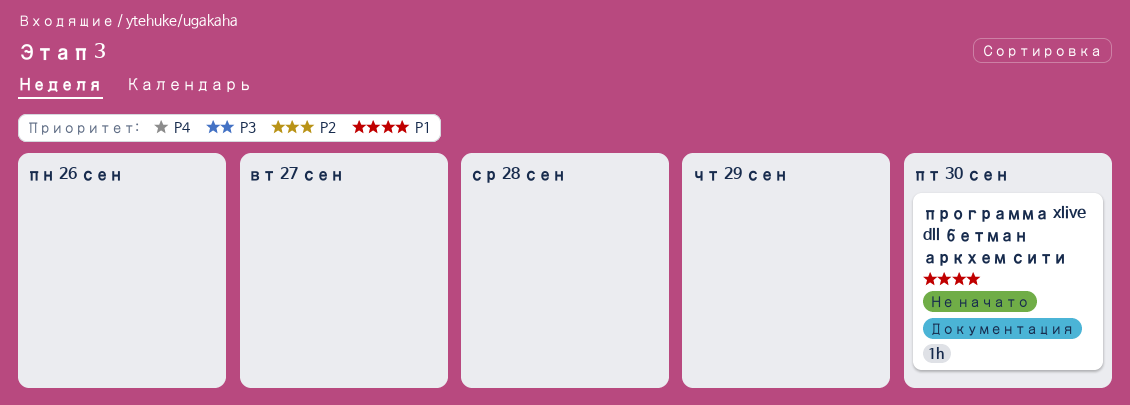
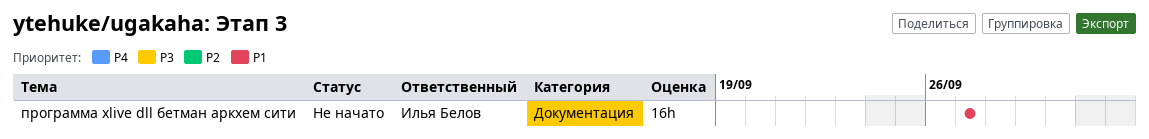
программа xlive dll бетман аркхем сити, estimate: 1h -> 16h
программа xlive dll бетман аркхем сити, due: Sep 30 -> Sep 27

